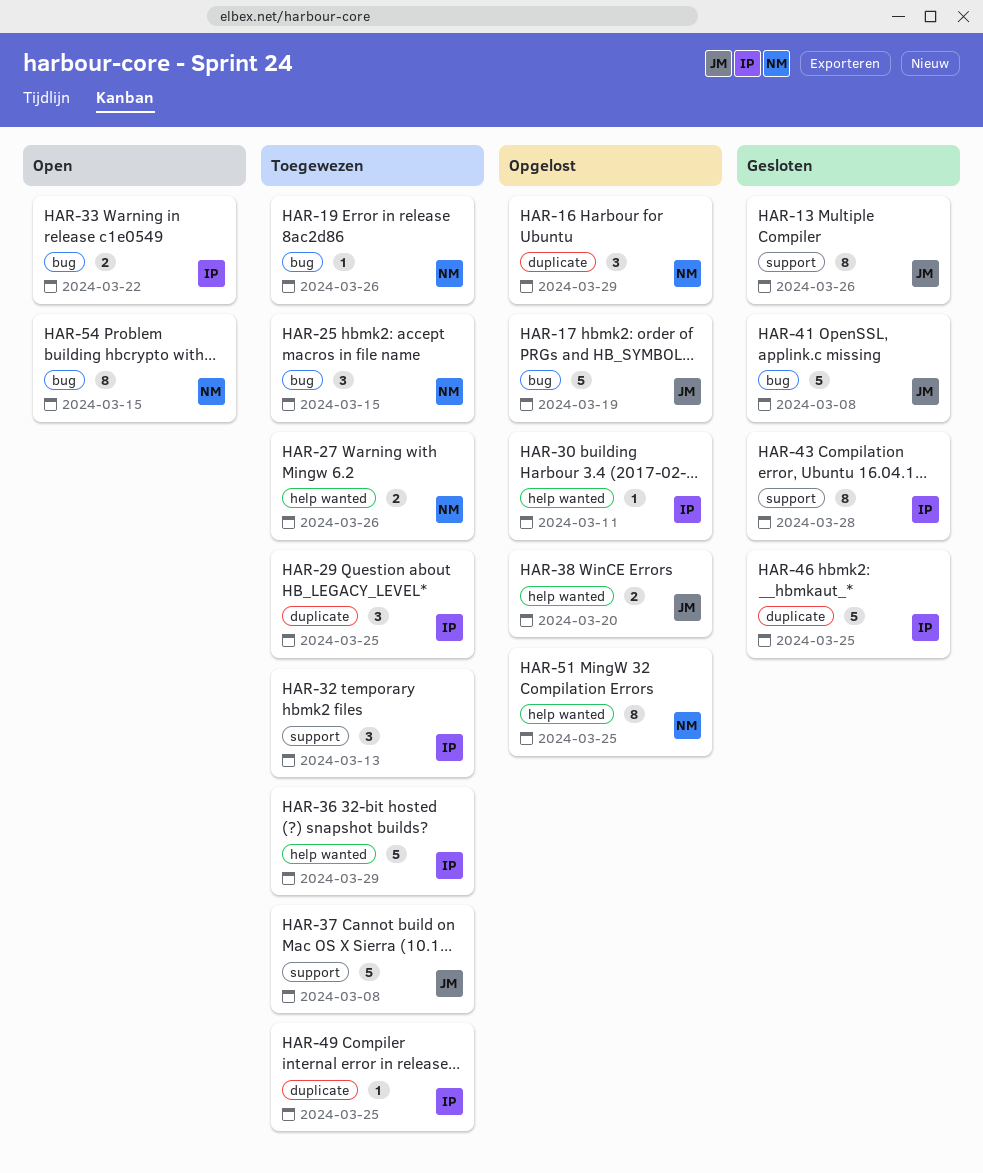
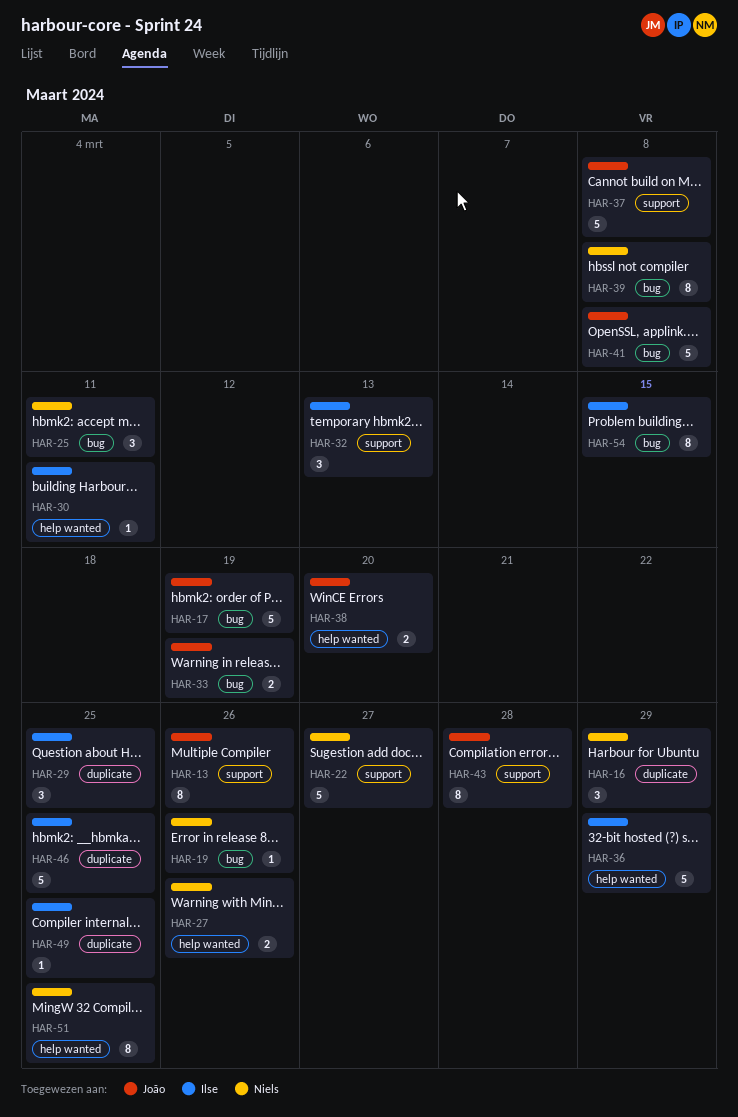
HAR-22: none -> present
HAR-25, due: Mar 15 -> Mar 11
HAR-33, owner: Ilse -> João
HAR-33, due: Mar 22 -> Mar 19
HAR-39: none -> present
HAR-43, owner: Ilse -> João
HAR-54, owner: Niels -> Ilse

